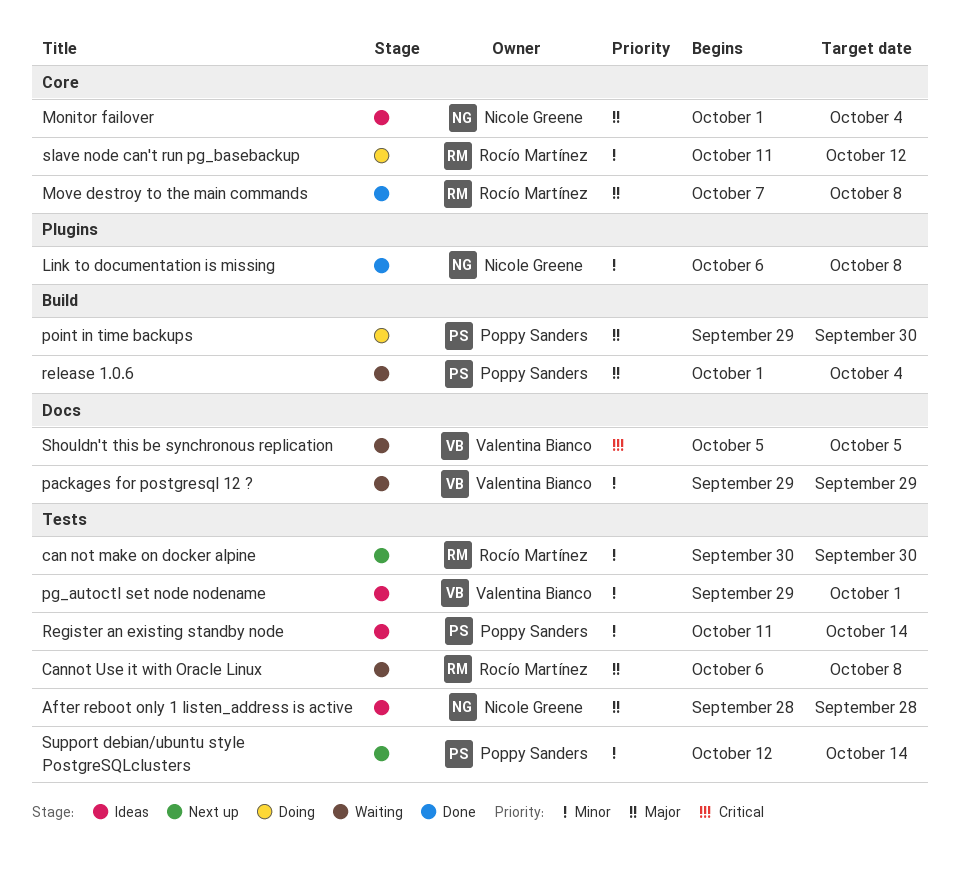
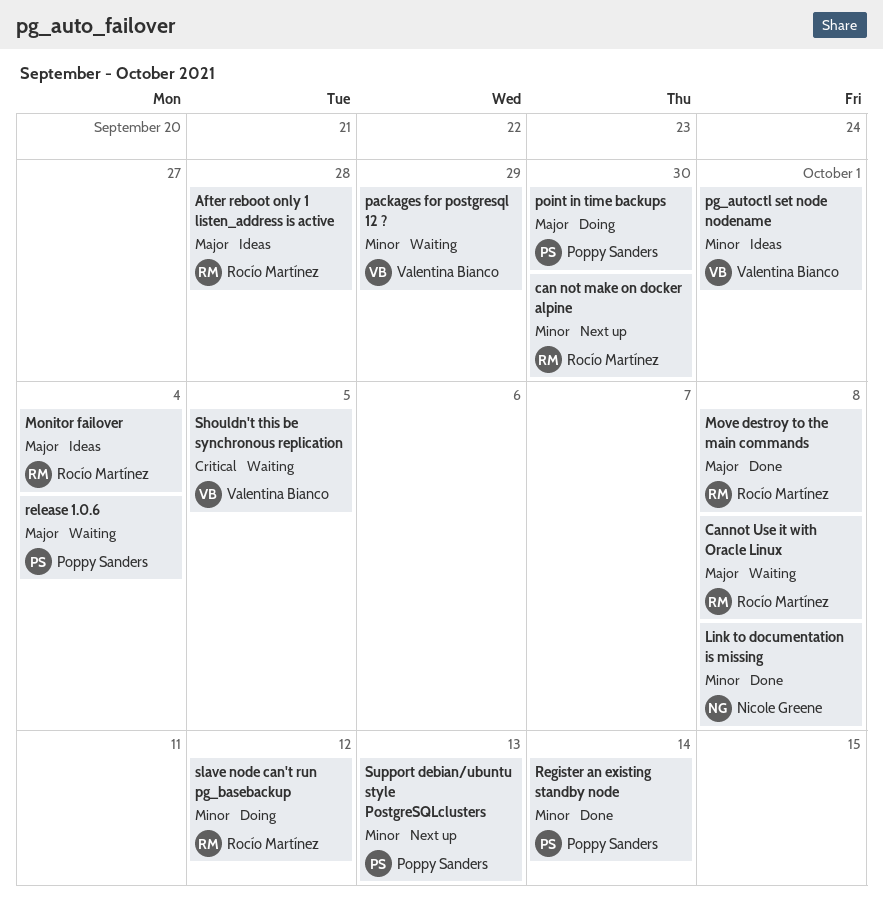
After reboot only 1 listen_address is active, owner: Nicole Greene -> Rocío Martínez
Monitor failover, owner: Nicole Greene -> Rocío Martínez
Register an existing standby node, status: Ideas -> Done
Support debian/ubuntu style PostgreSQLclusters, due: Oct 14 -> Oct 13

